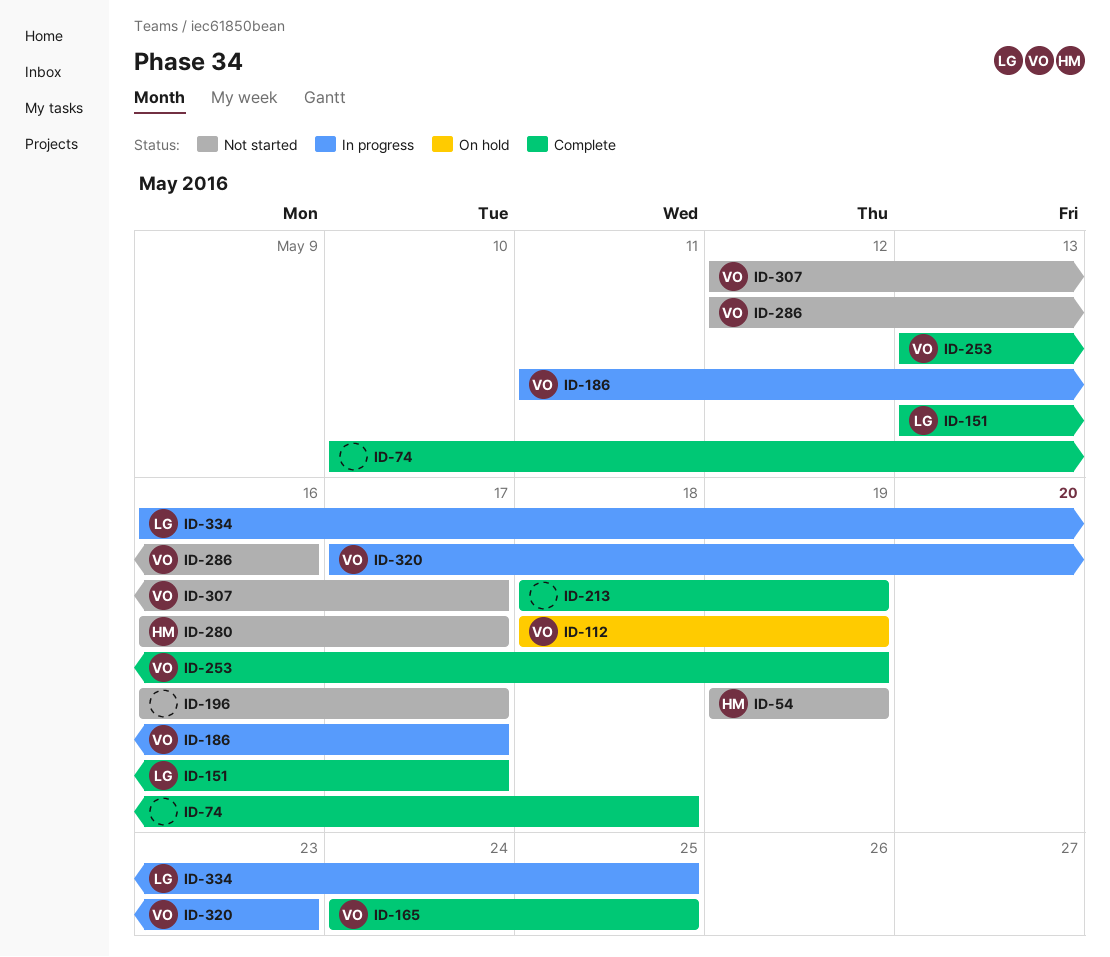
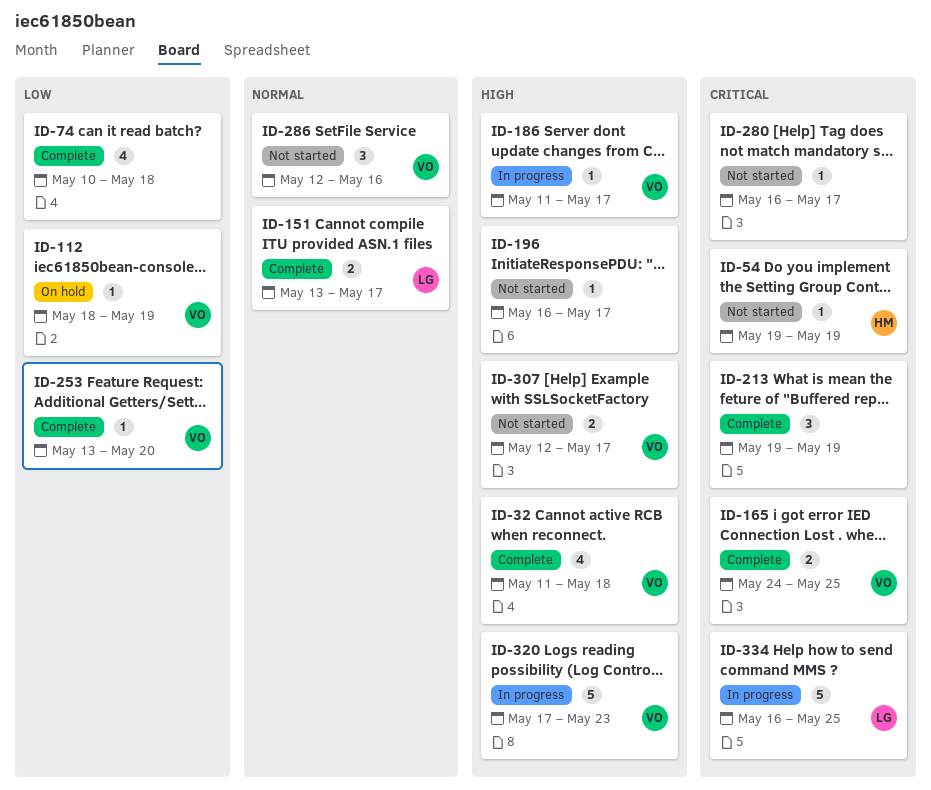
ID-32: none -> present
ID-213, start: May 18 -> May 19
ID-253, due: May 19 -> May 20
ID-280, owner: HM -> none

